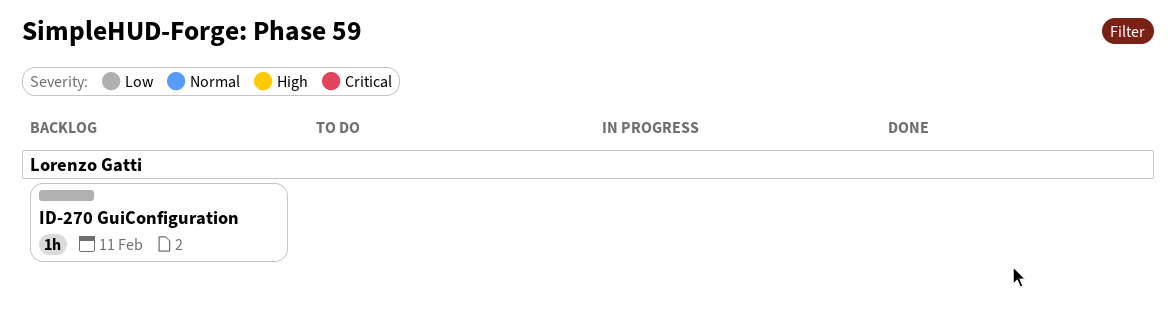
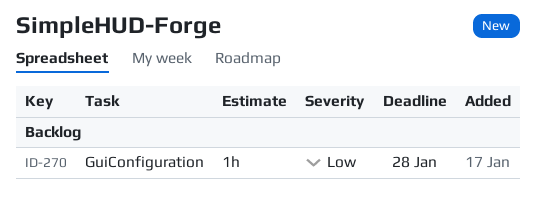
ID-270, due: Feb 11 -> Jan 28

